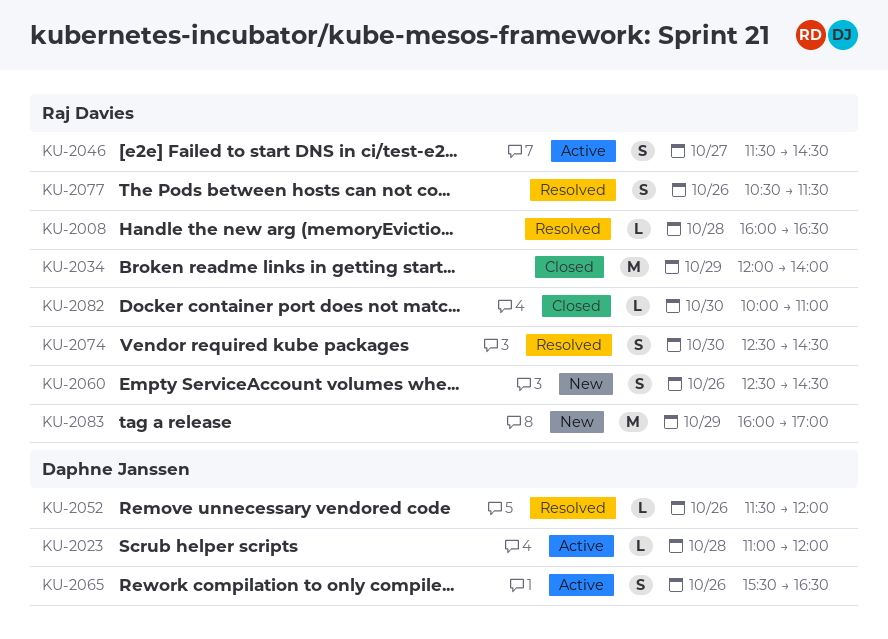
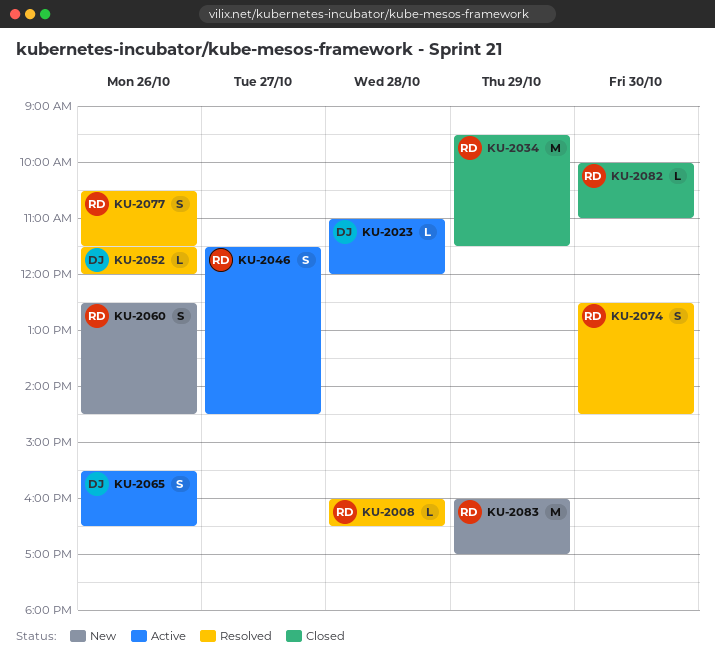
KU-2034, begins: 12:00 -> 09:30
KU-2034, ends: 14:00 -> 11:30

